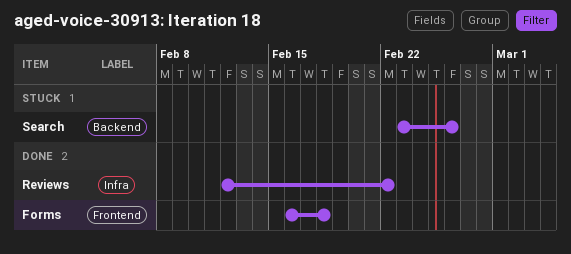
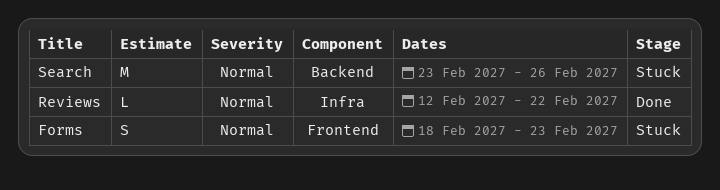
Forms, status: Done -> Stuck
Forms, start: Feb 16 -> Feb 18
Forms, due: Feb 18 -> Feb 23

